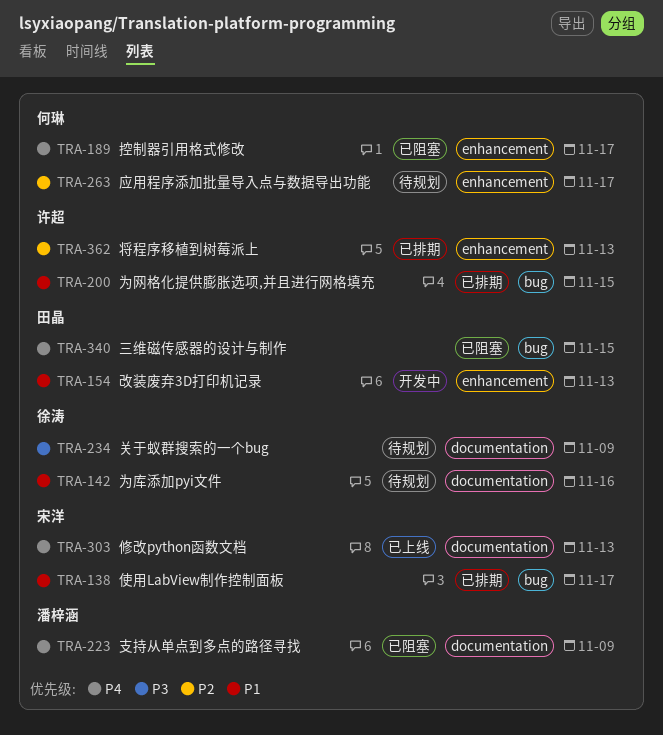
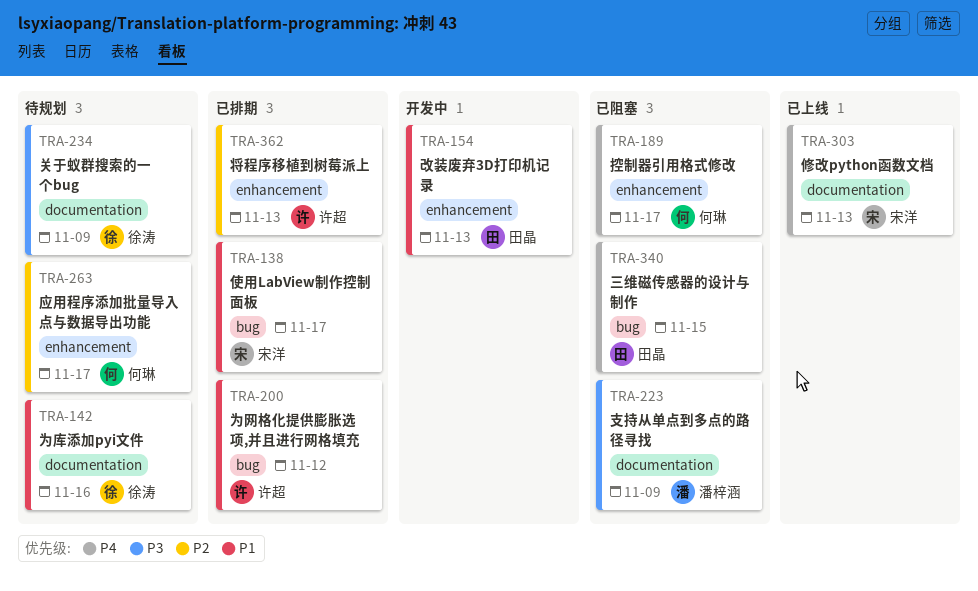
TRA-200, due: Nov 15 -> Nov 12
TRA-223, priority: P4 -> P3

